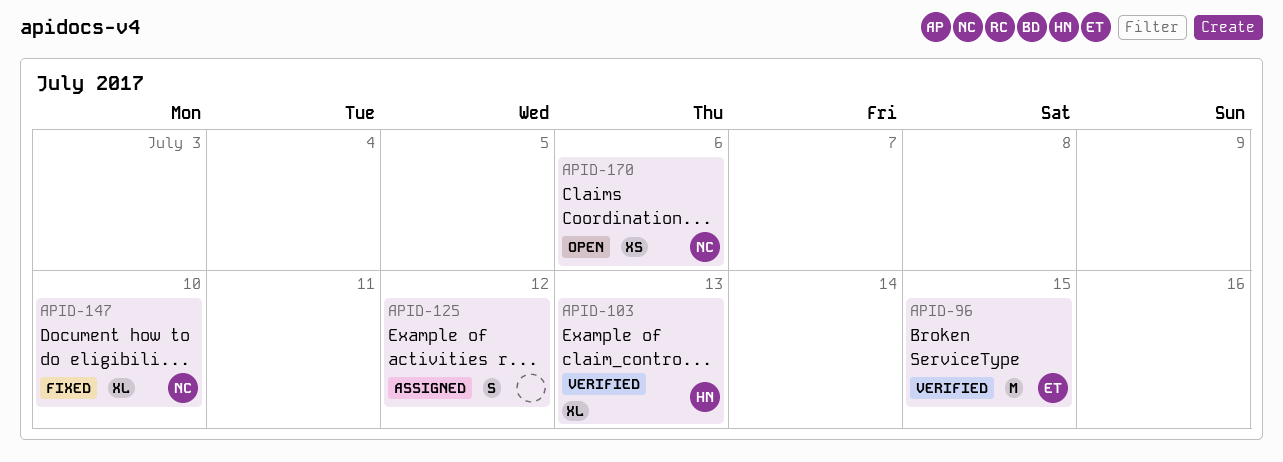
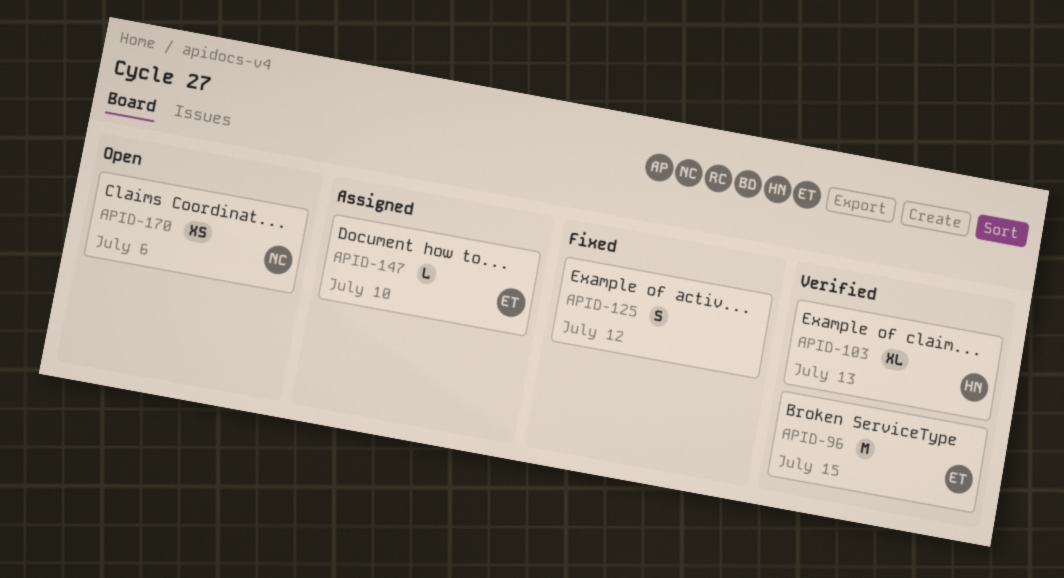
APID-125, status: Assigned -> Fixed
APID-147, status: Fixed -> Assigned
APID-147, owner: NC -> ET
APID-147, estimate: XL -> L

